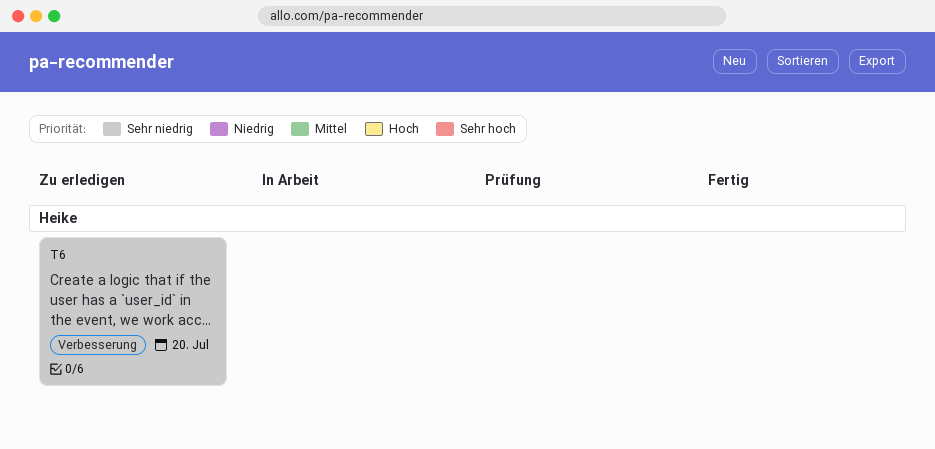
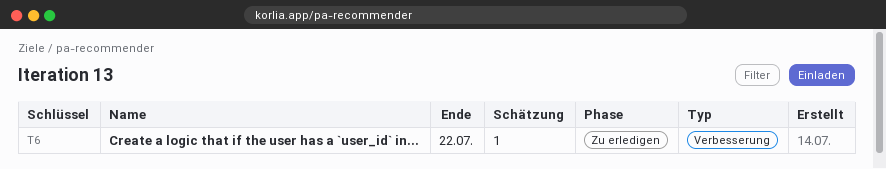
T6, due: Jul 20 -> Jul 22

